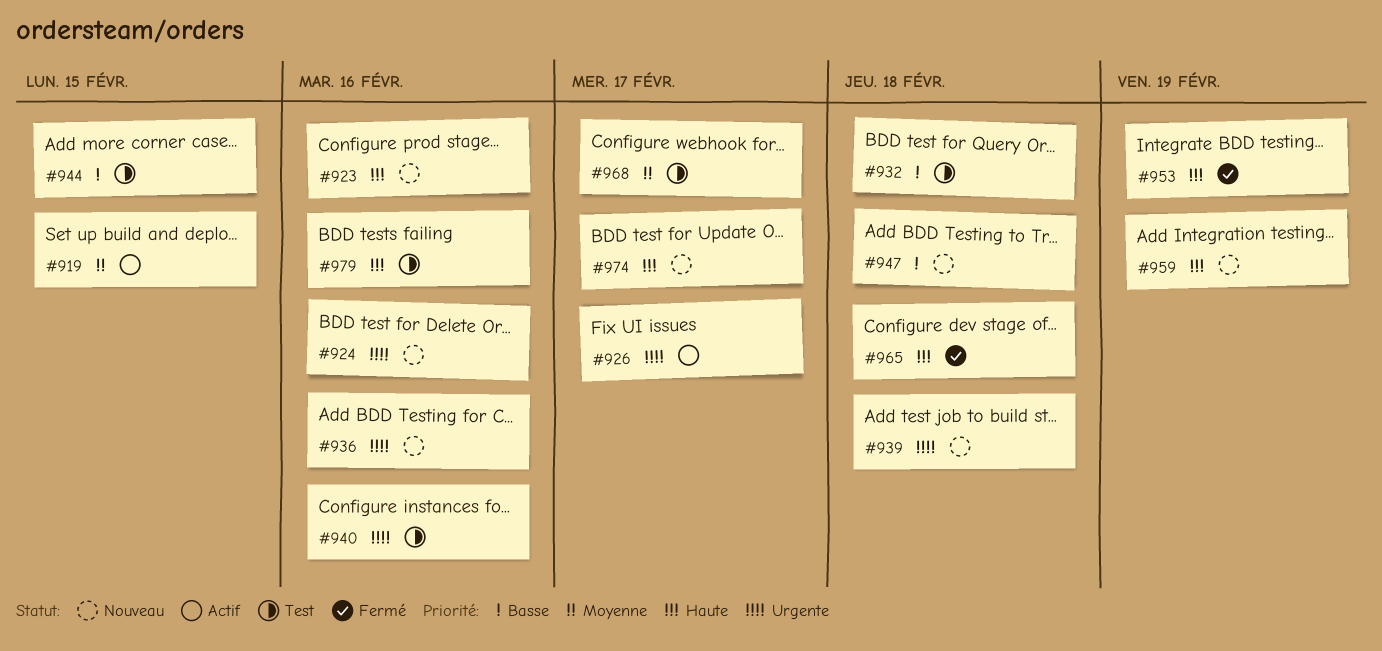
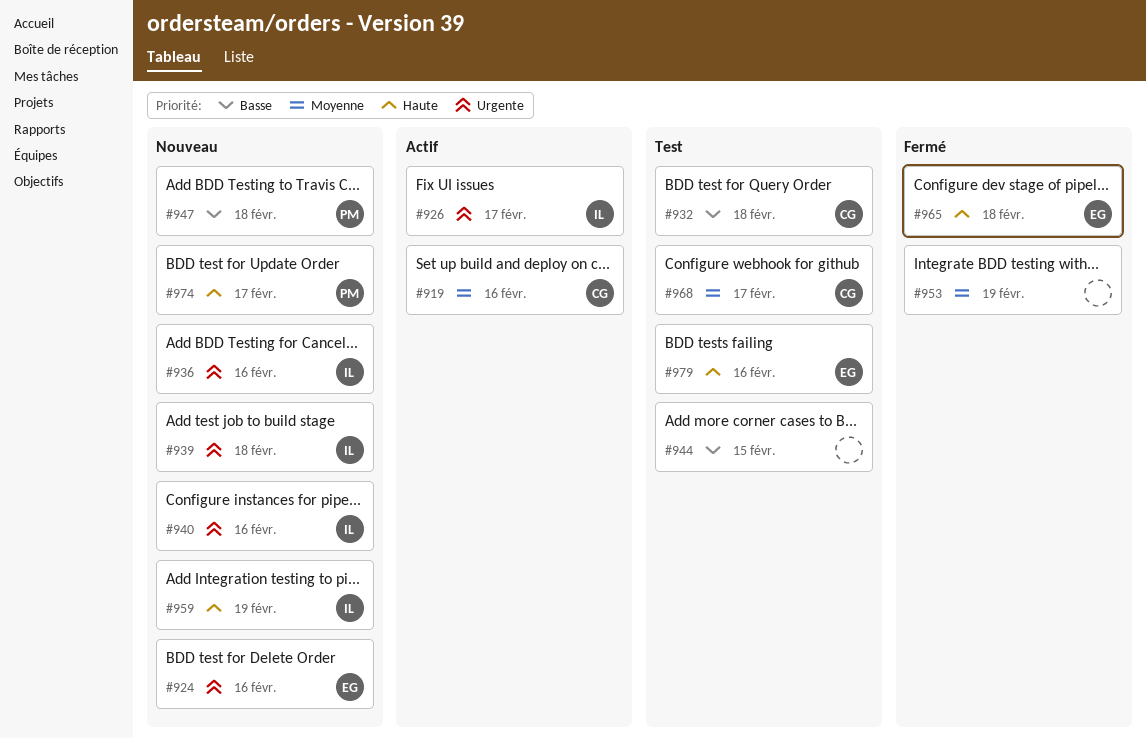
#919, due: Feb 15 -> Feb 16
#923: present -> none
#940, status: Test -> Nouveau
#953, priority: Haute -> Moyenne

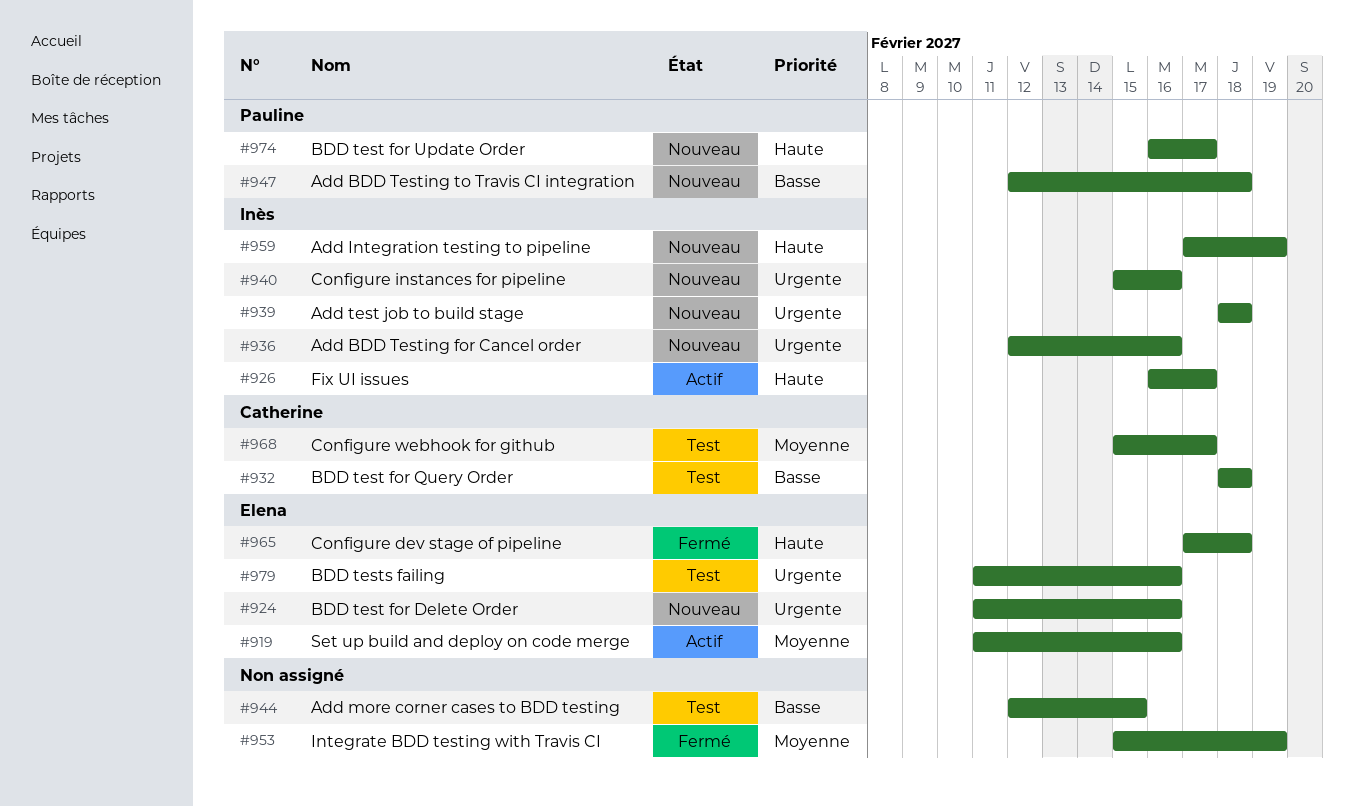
#919, owner: Catherine -> Elena
#926, priority: Urgente -> Haute
#979, priority: Haute -> Urgente

